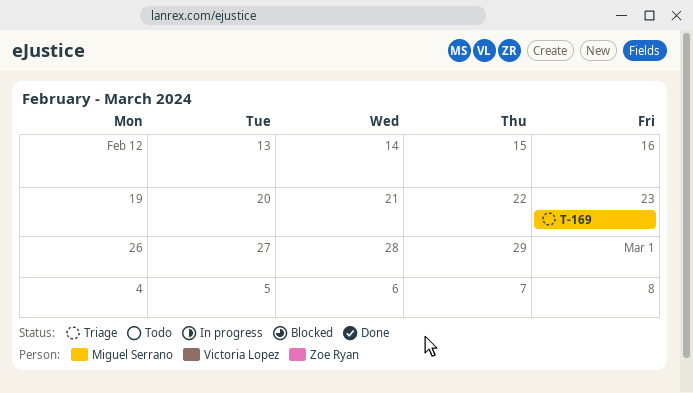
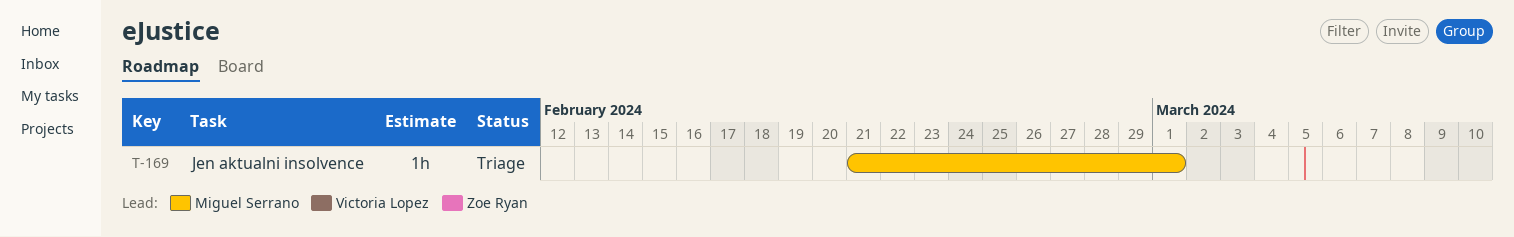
T-169, start: Feb 23 -> Feb 21
T-169, due: Feb 23 -> Mar 1

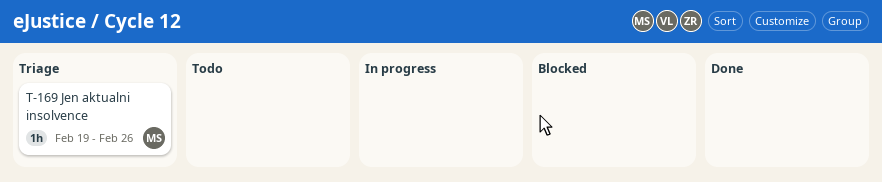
T-169, start: Feb 21 -> Feb 19
T-169, due: Mar 1 -> Feb 26

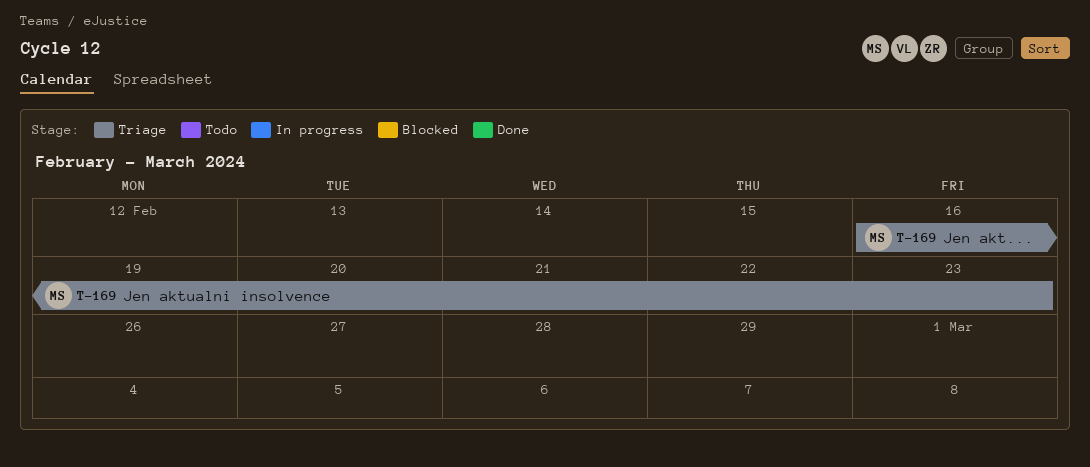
T-169, start: Feb 19 -> Feb 16
T-169, due: Feb 26 -> Feb 23

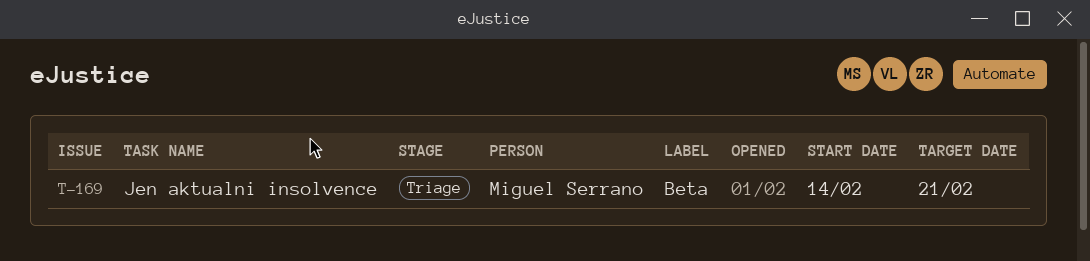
T-169, start: Feb 16 -> Feb 14
T-169, due: Feb 23 -> Feb 21

